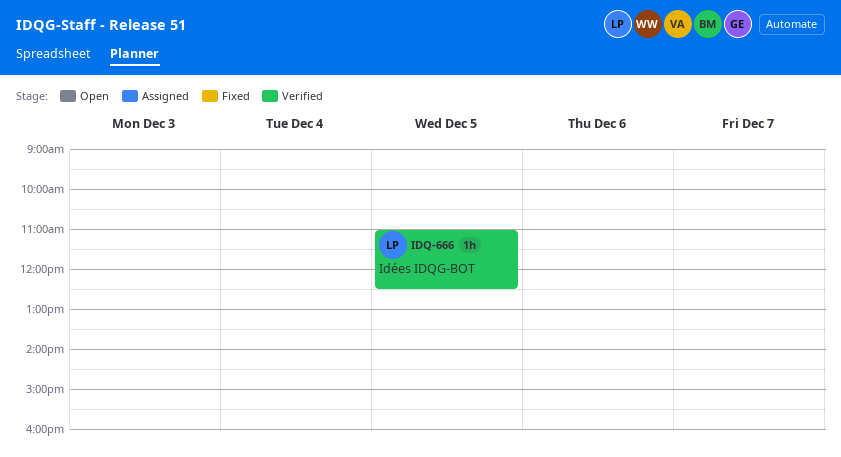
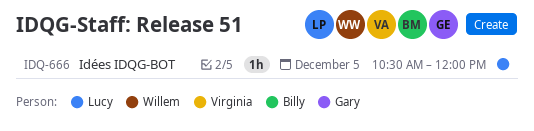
IDQ-666, begins: 11:00 -> 10:30
IDQ-666, ends: 12:30 -> 12:00

